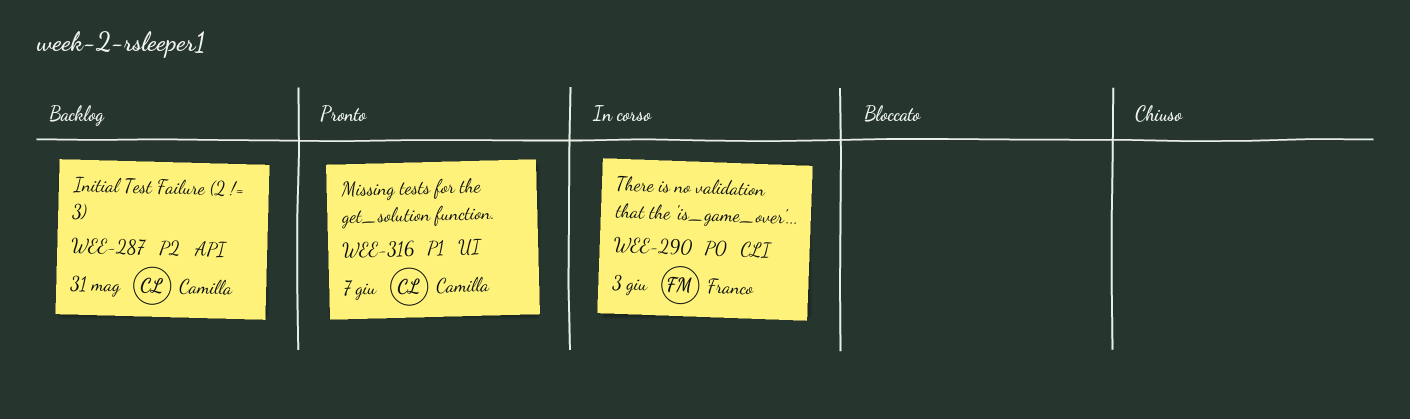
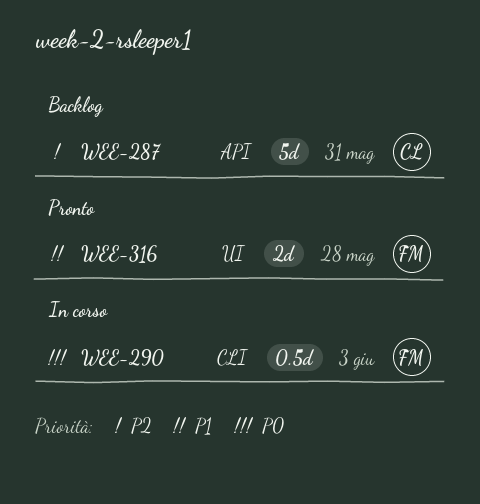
WEE-316, owner: Camilla -> Franco
WEE-316, due: Jun 7 -> May 28

